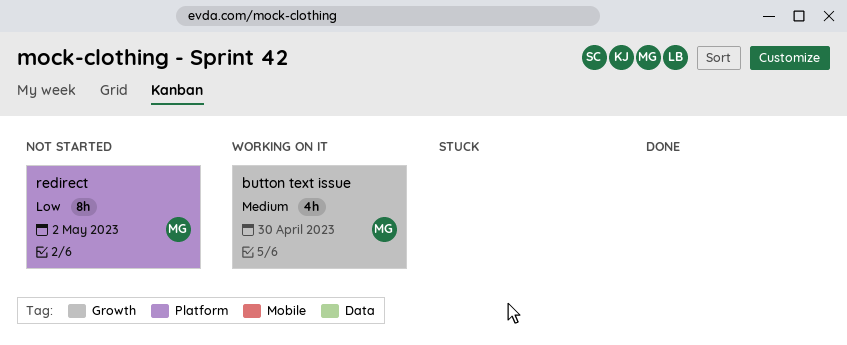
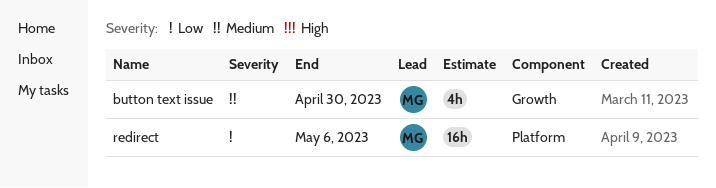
redirect, estimate: 8h -> 16h
redirect, due: May 2 -> May 6

